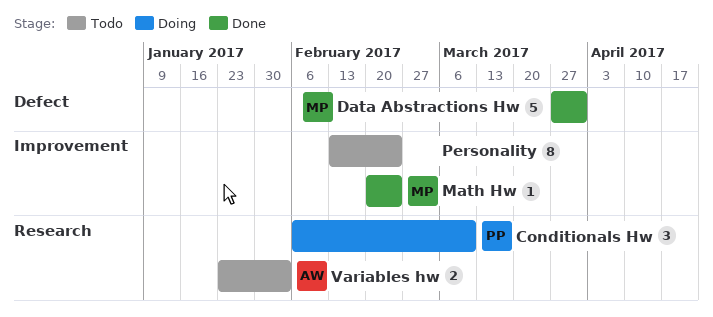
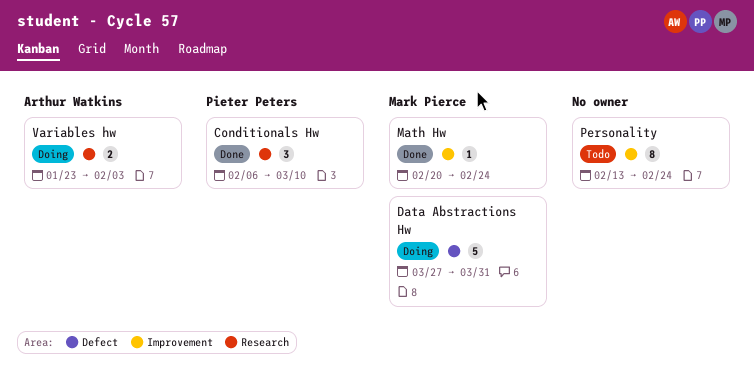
Conditionals Hw, status: Doing -> Done
Data Abstractions Hw, status: Done -> Doing
Variables hw, status: Todo -> Doing

